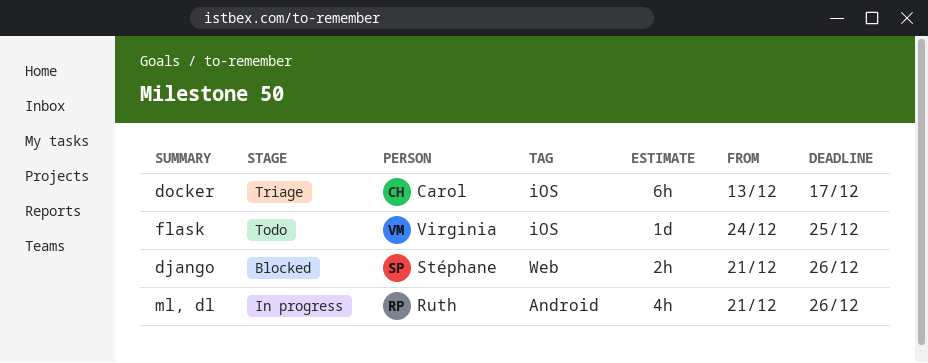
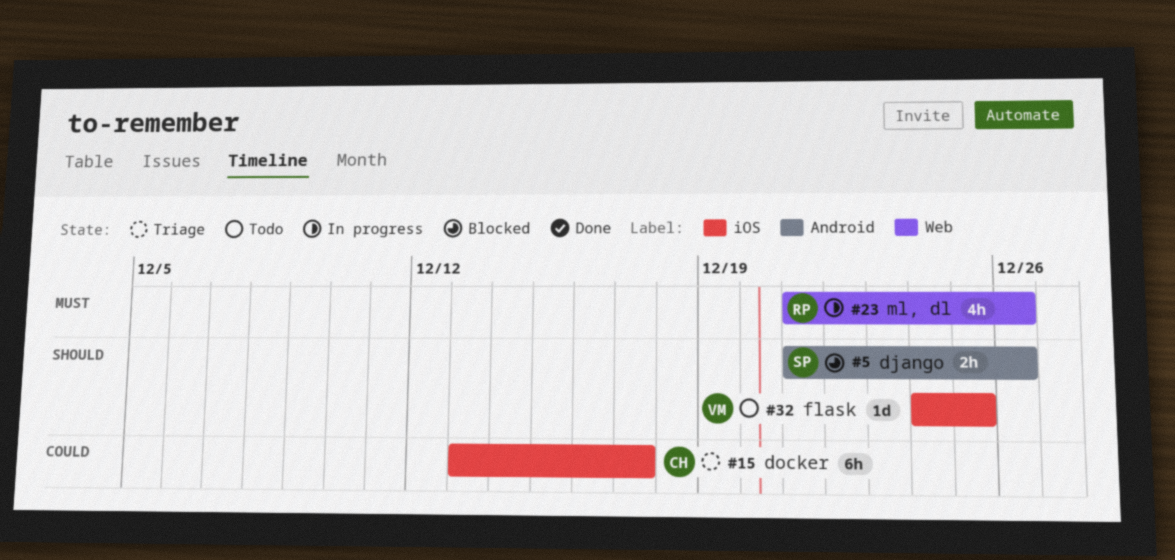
django, label: Web -> Android
ml, dl, label: Android -> Web

